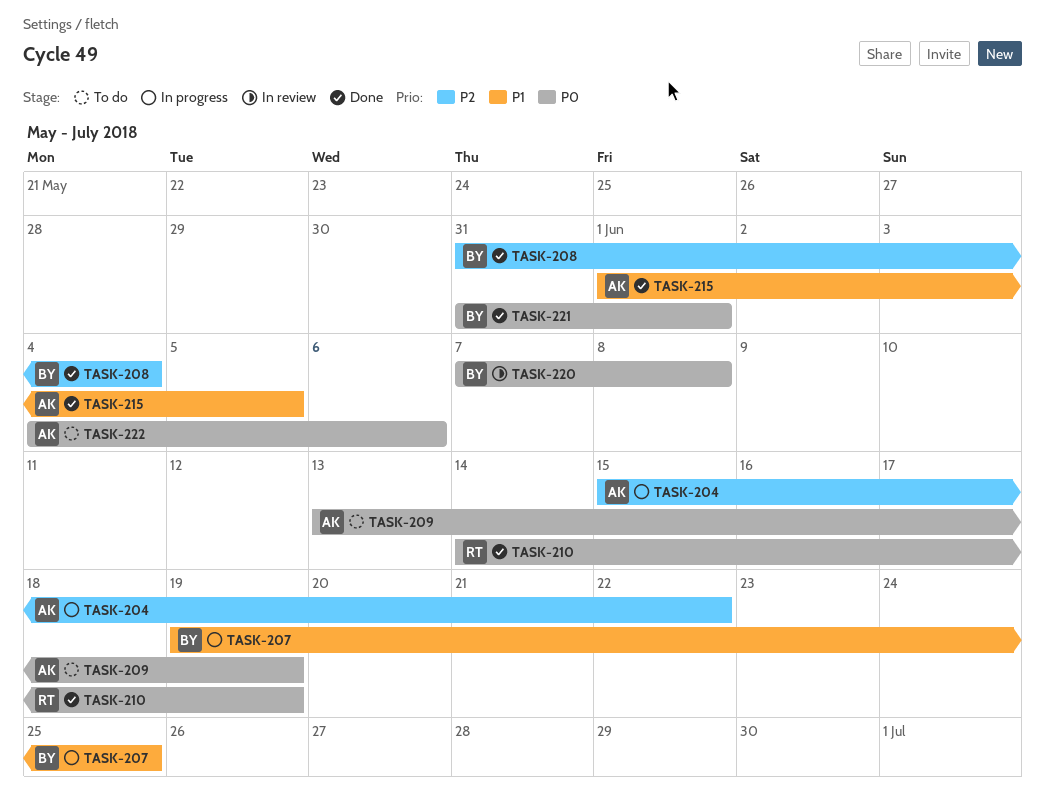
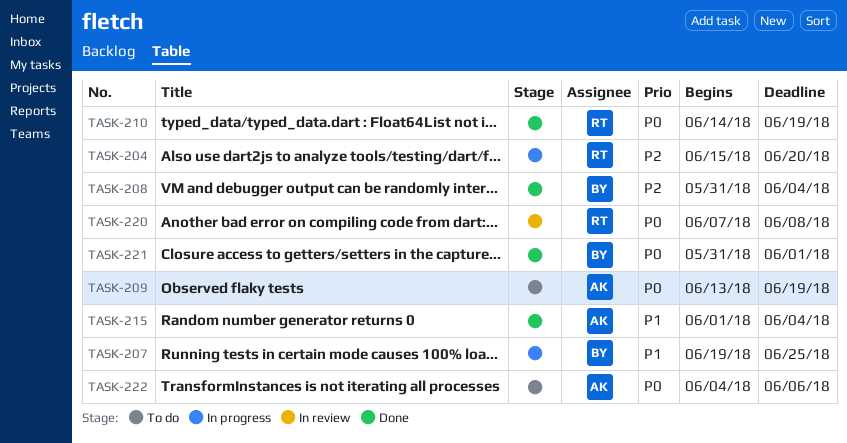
TASK-204, owner: AK -> RT
TASK-204, due: Jun 22 -> Jun 20
TASK-215, due: Jun 5 -> Jun 4
TASK-220, owner: BY -> RT

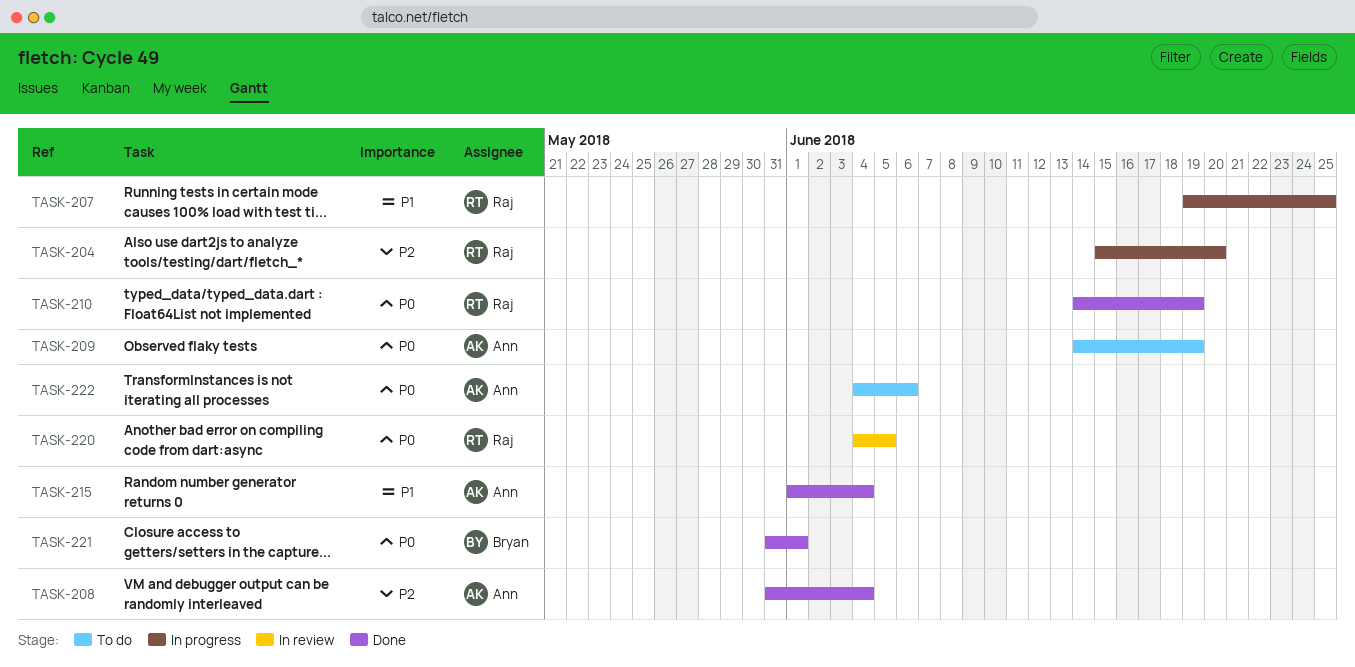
TASK-207, owner: Bryan -> Raj
TASK-208, owner: Bryan -> Ann
TASK-209, start: Jun 13 -> Jun 14
TASK-220, start: Jun 7 -> Jun 4
TASK-220, due: Jun 8 -> Jun 5

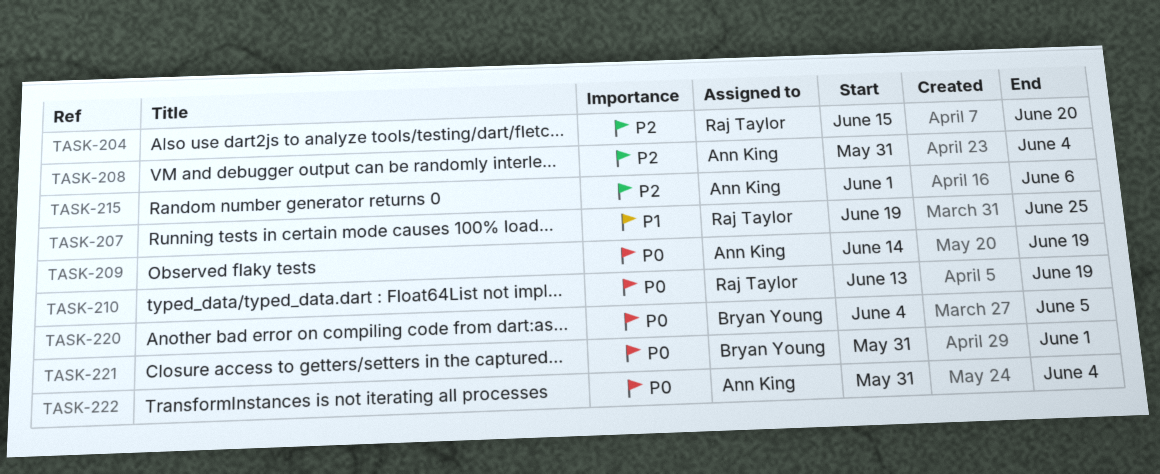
TASK-210, start: Jun 14 -> Jun 13
TASK-215, priority: P1 -> P2
TASK-215, due: Jun 4 -> Jun 6
TASK-220, owner: Raj Taylor -> Bryan Young
TASK-222, start: Jun 4 -> May 31
TASK-222, due: Jun 6 -> Jun 4

